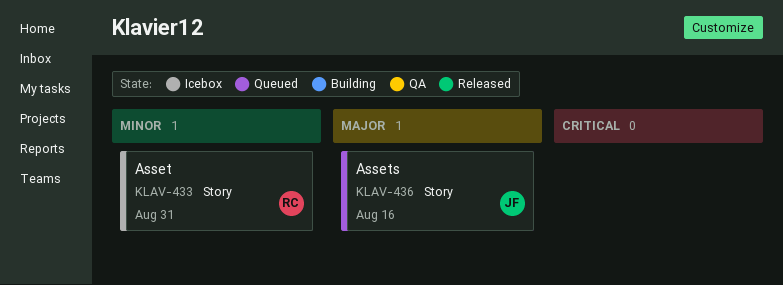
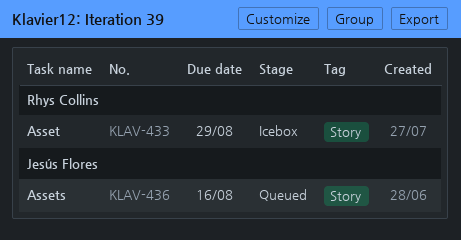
KLAV-433, due: Aug 31 -> Aug 29

